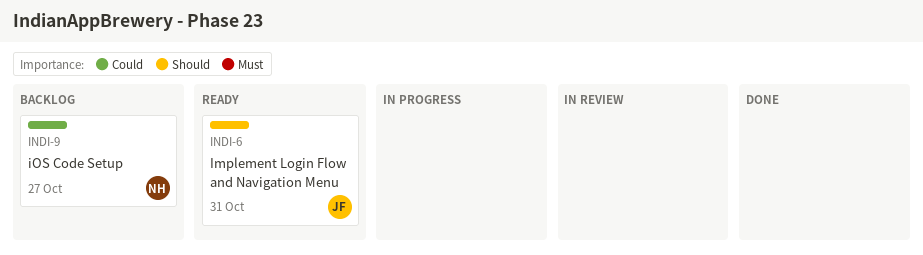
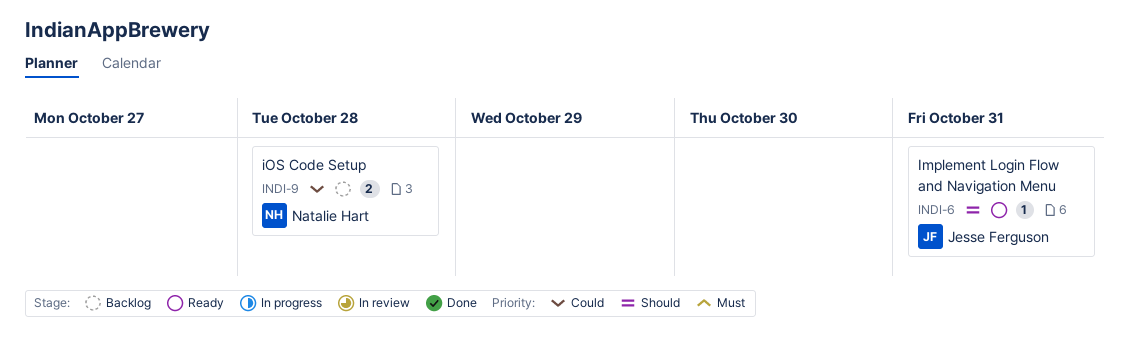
INDI-9, due: Oct 27 -> Oct 28

